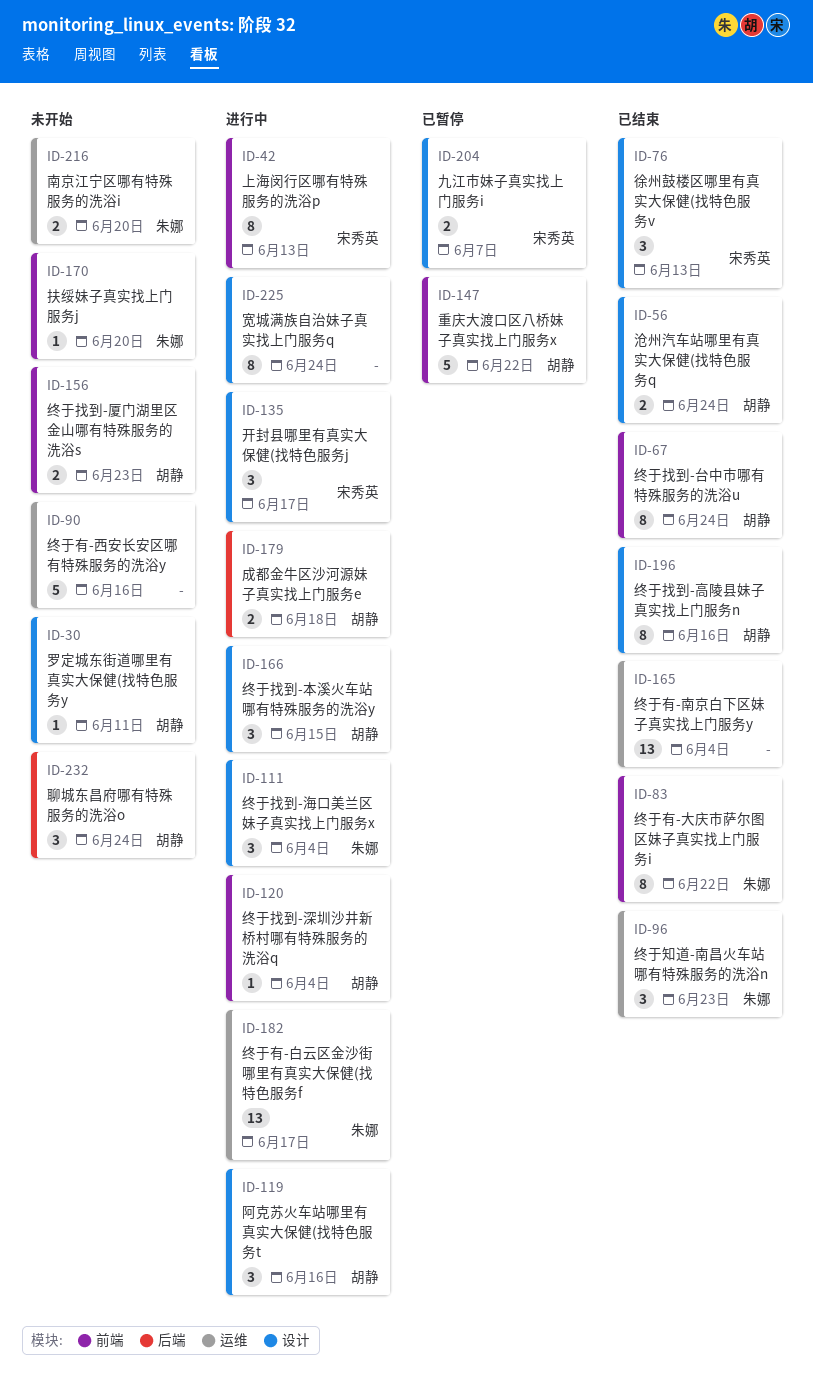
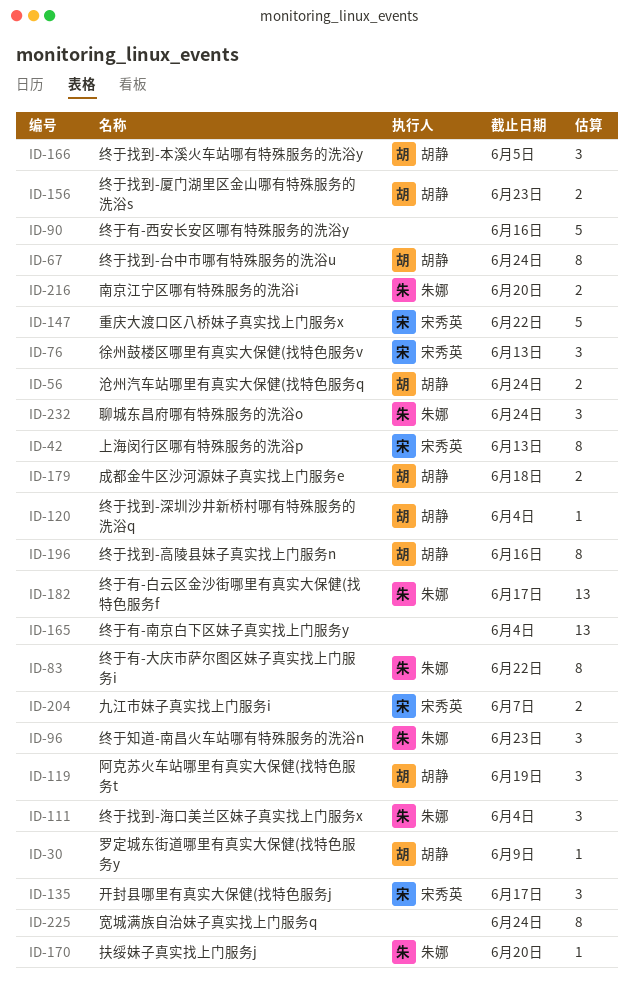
ID-30, due: Jun 11 -> Jun 9
ID-119, due: Jun 16 -> Jun 19
ID-147, owner: 胡静 -> 宋秀英
ID-166, due: Jun 15 -> Jun 5
ID-232, owner: 胡静 -> 朱娜

